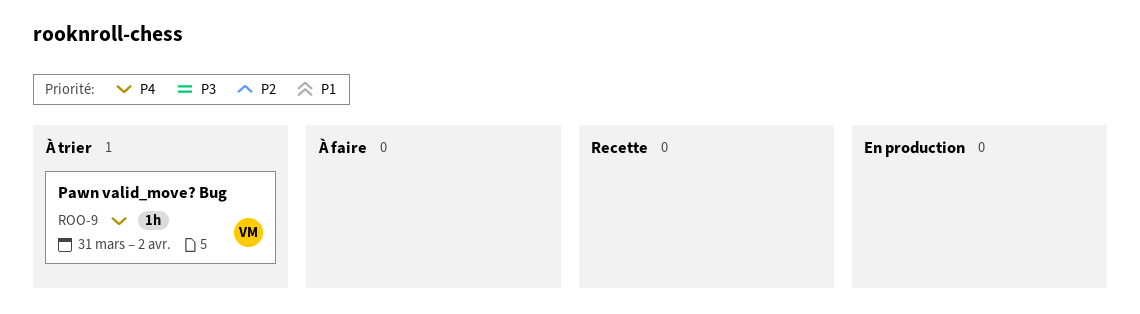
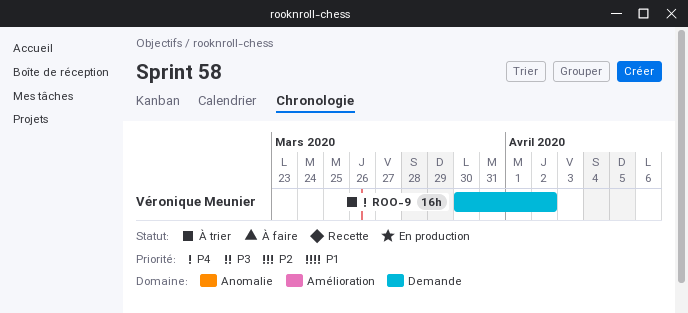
ROO-9, estimate: 1h -> 16h
ROO-9, start: Mar 31 -> Mar 30

